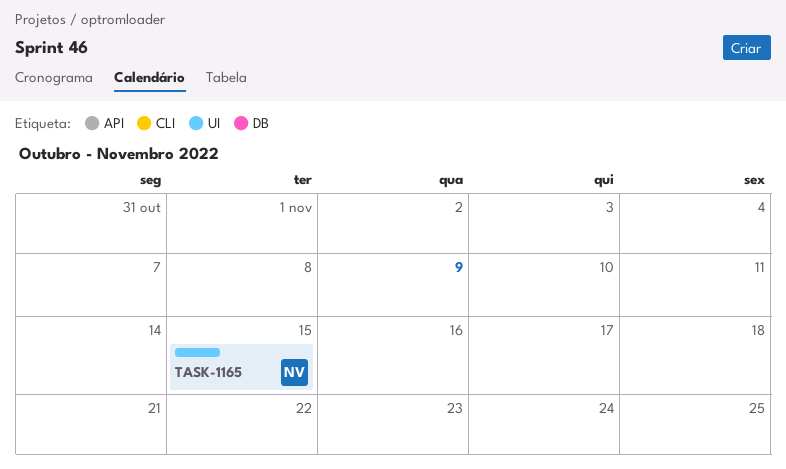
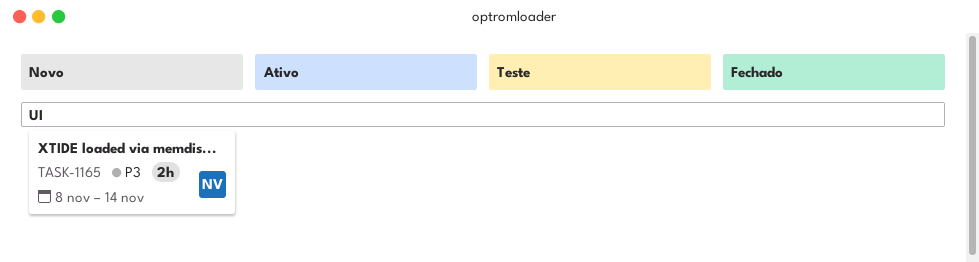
TASK-1165, due: Nov 15 -> Nov 14

